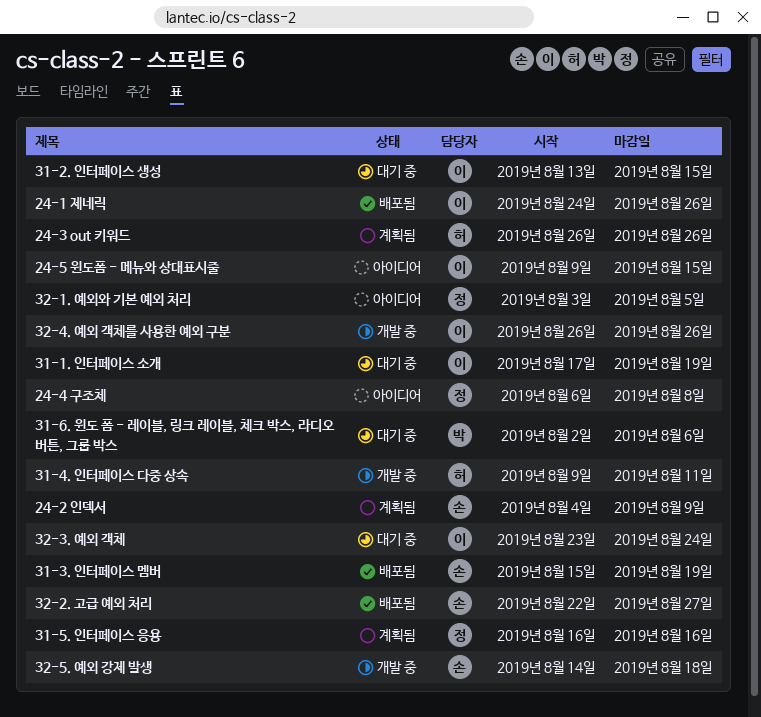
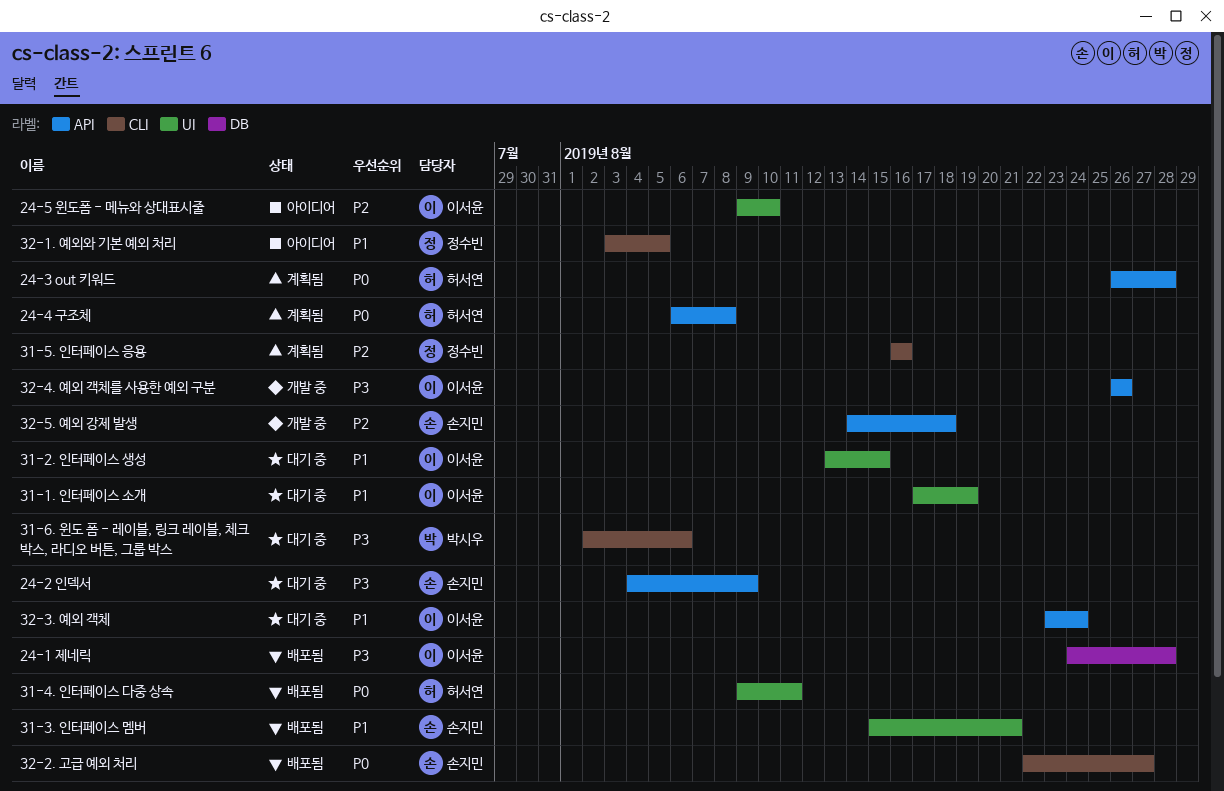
24-1 제네릭, due: Aug 26 -> Aug 28
24-2 인덱서, status: 계획됨 -> 대기 중
24-3 out 키워드, due: Aug 26 -> Aug 28
24-4 구조체, status: 아이디어 -> 계획됨
24-4 구조체, owner: 정수빈 -> 허서연
24-5 윈도폼 - 메뉴와 상대표시줄, due: Aug 15 -> Aug 10
31-3. 인터페이스 멤버, due: Aug 19 -> Aug 21
31-4. 인터페이스 다중 상속, status: 개발 중 -> 배포됨

